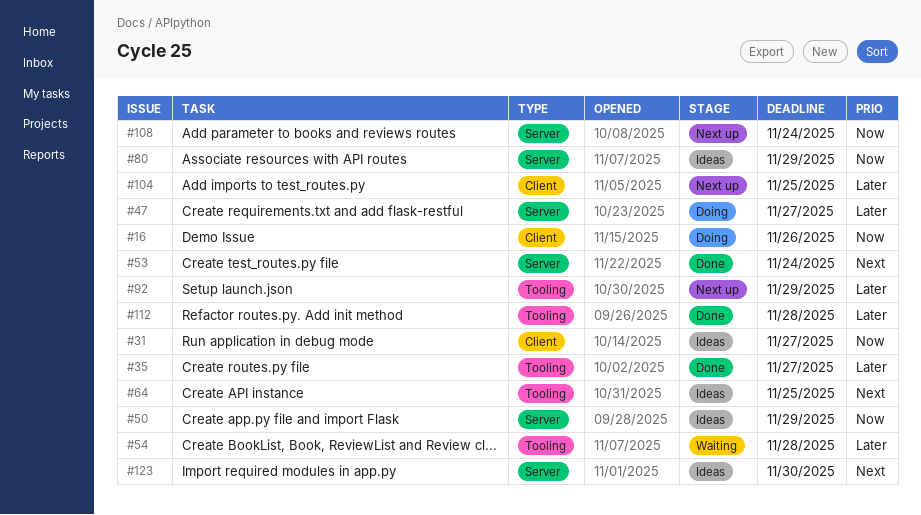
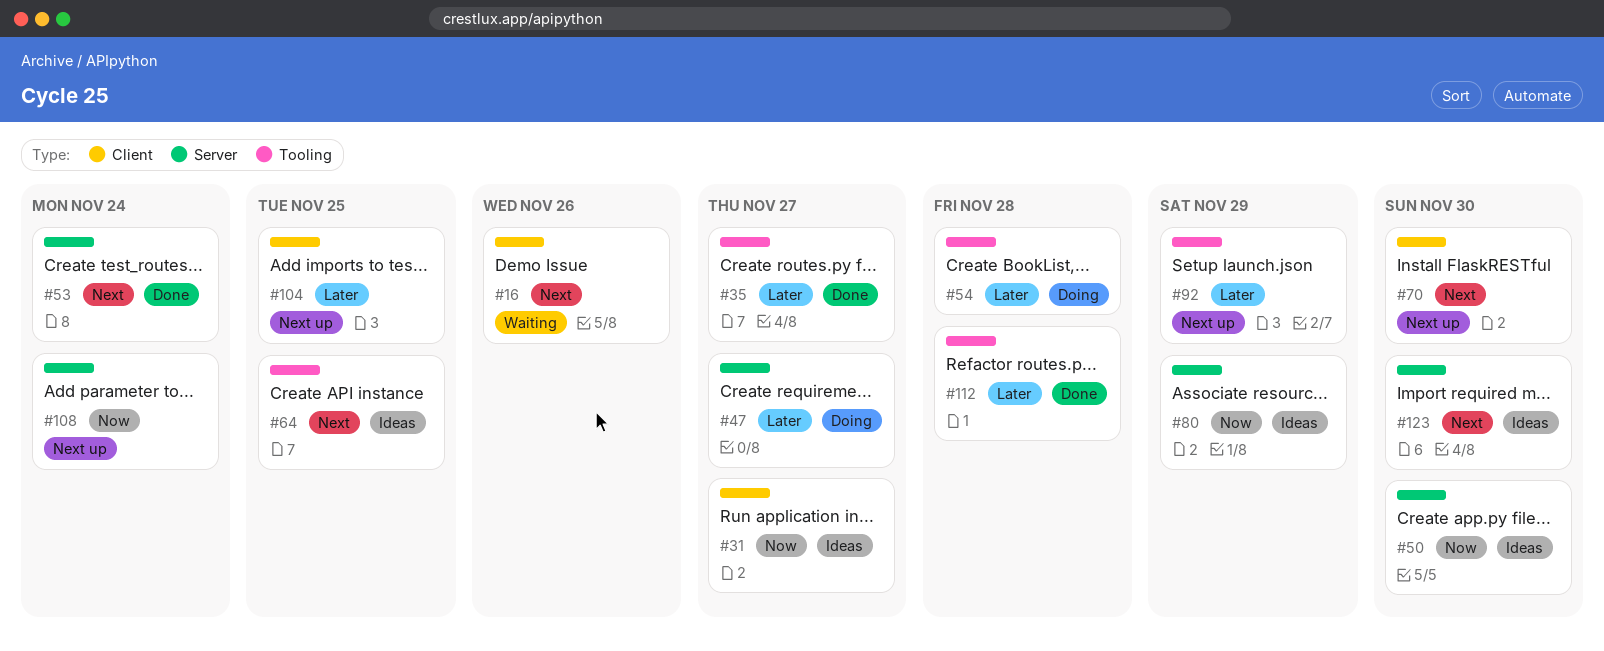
#16, status: Doing -> Waiting
#16, priority: Now -> Next
#50, due: Nov 29 -> Nov 30
#54, status: Waiting -> Doing
#70: none -> present

